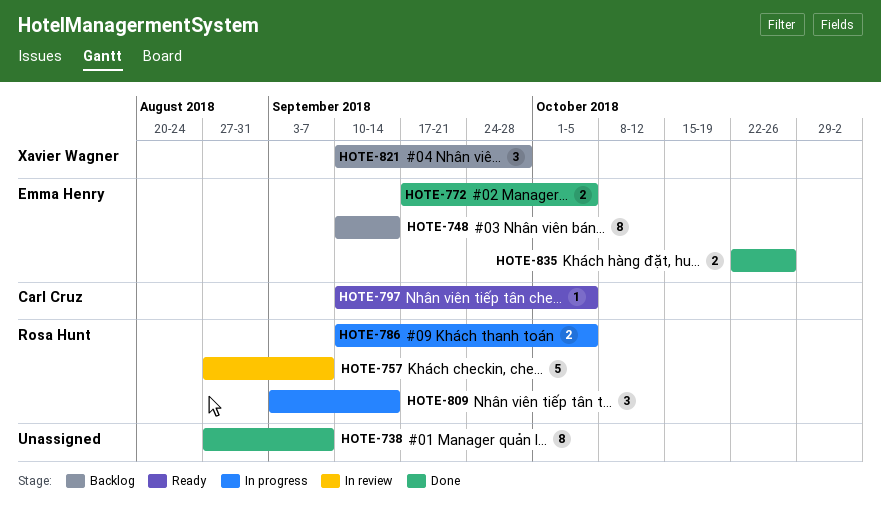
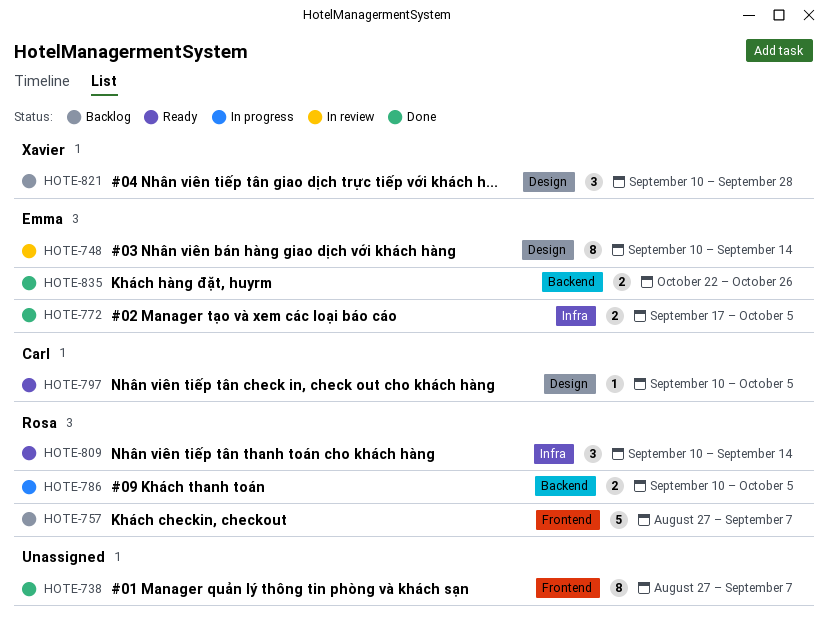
HOTE-748, status: Backlog -> In review
HOTE-757, status: In review -> Backlog
HOTE-809, status: In progress -> Ready
HOTE-809, start: Sep 3 -> Sep 10

